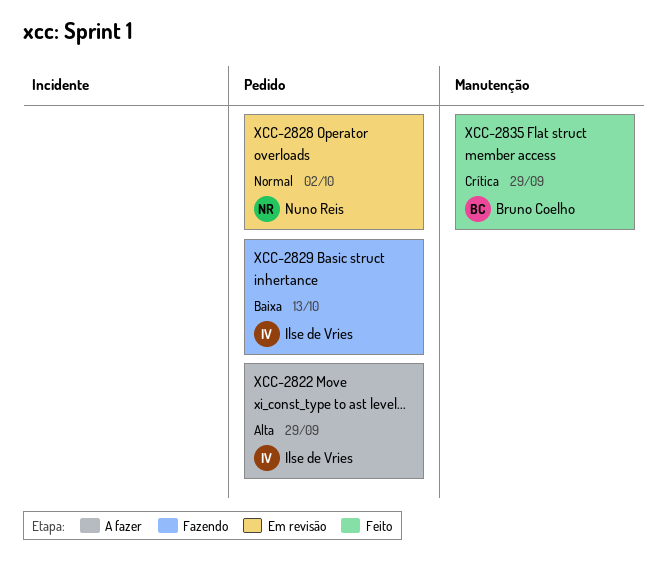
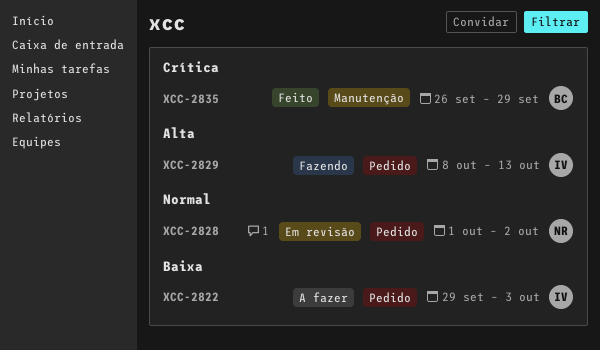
XCC-2822, priority: Alta -> Baixa
XCC-2822, due: Sep 29 -> Oct 3
XCC-2829, priority: Baixa -> Alta

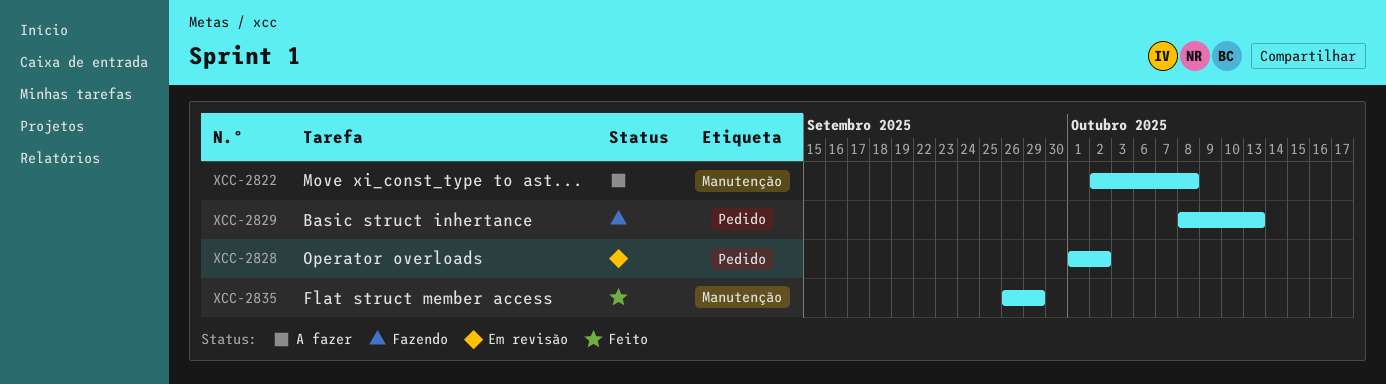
XCC-2822, label: Pedido -> Manutenção
XCC-2822, start: Sep 29 -> Oct 2
XCC-2822, due: Oct 3 -> Oct 8

